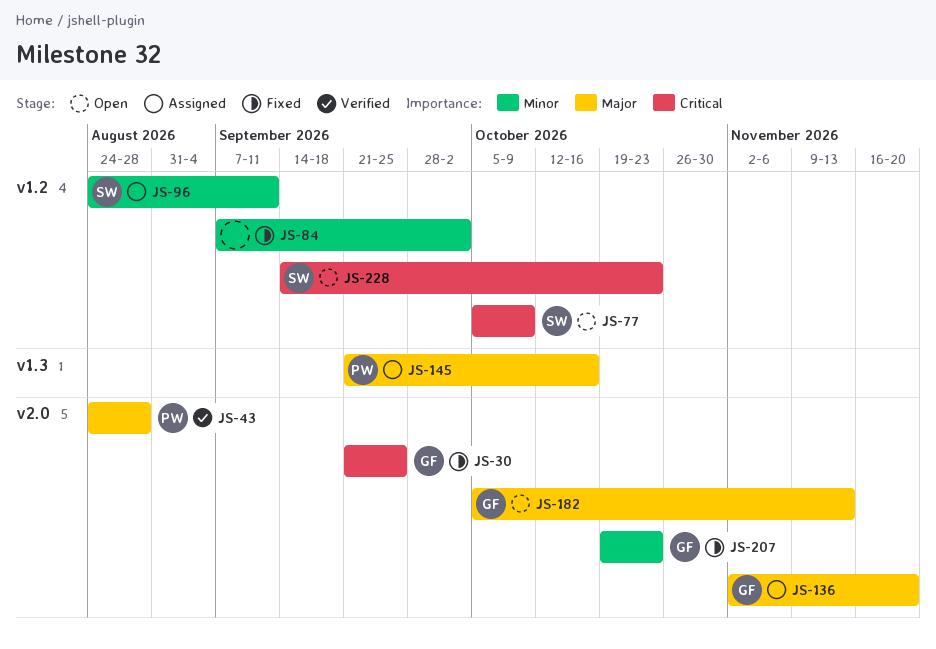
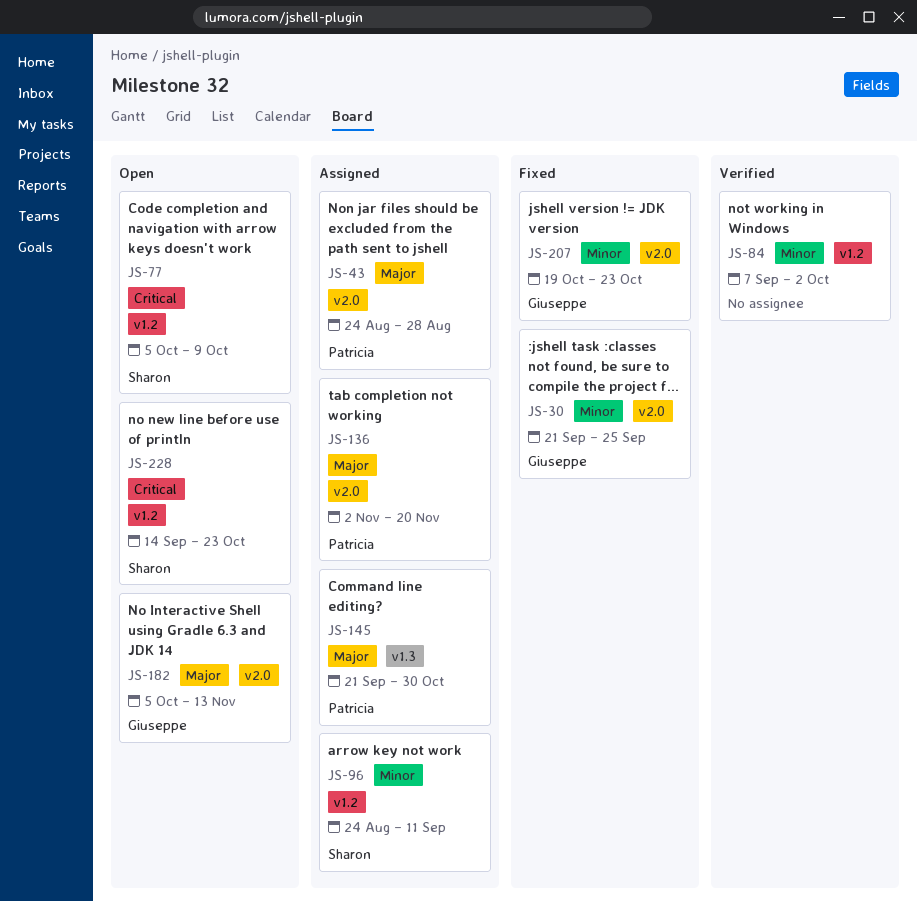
JS-30, priority: Critical -> Minor
JS-43, status: Verified -> Assigned
JS-84, status: Fixed -> Verified
JS-136, owner: Giuseppe -> Patricia
JS-145, due: Oct 16 -> Oct 30

